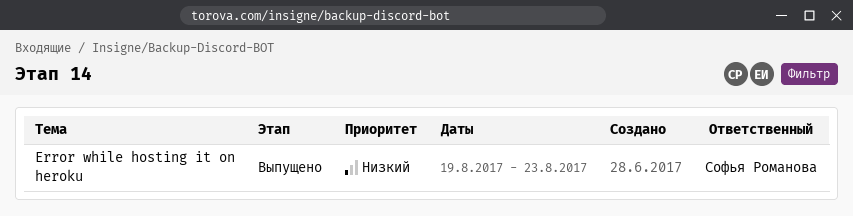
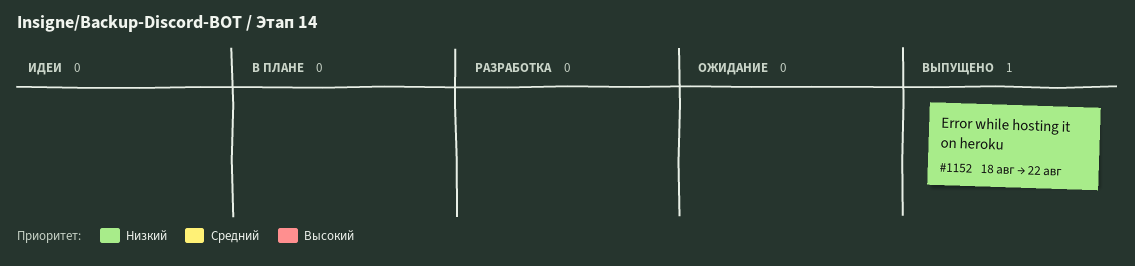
Error while hosting it on heroku, start: Aug 19 -> Aug 18
Error while hosting it on heroku, due: Aug 23 -> Aug 22

